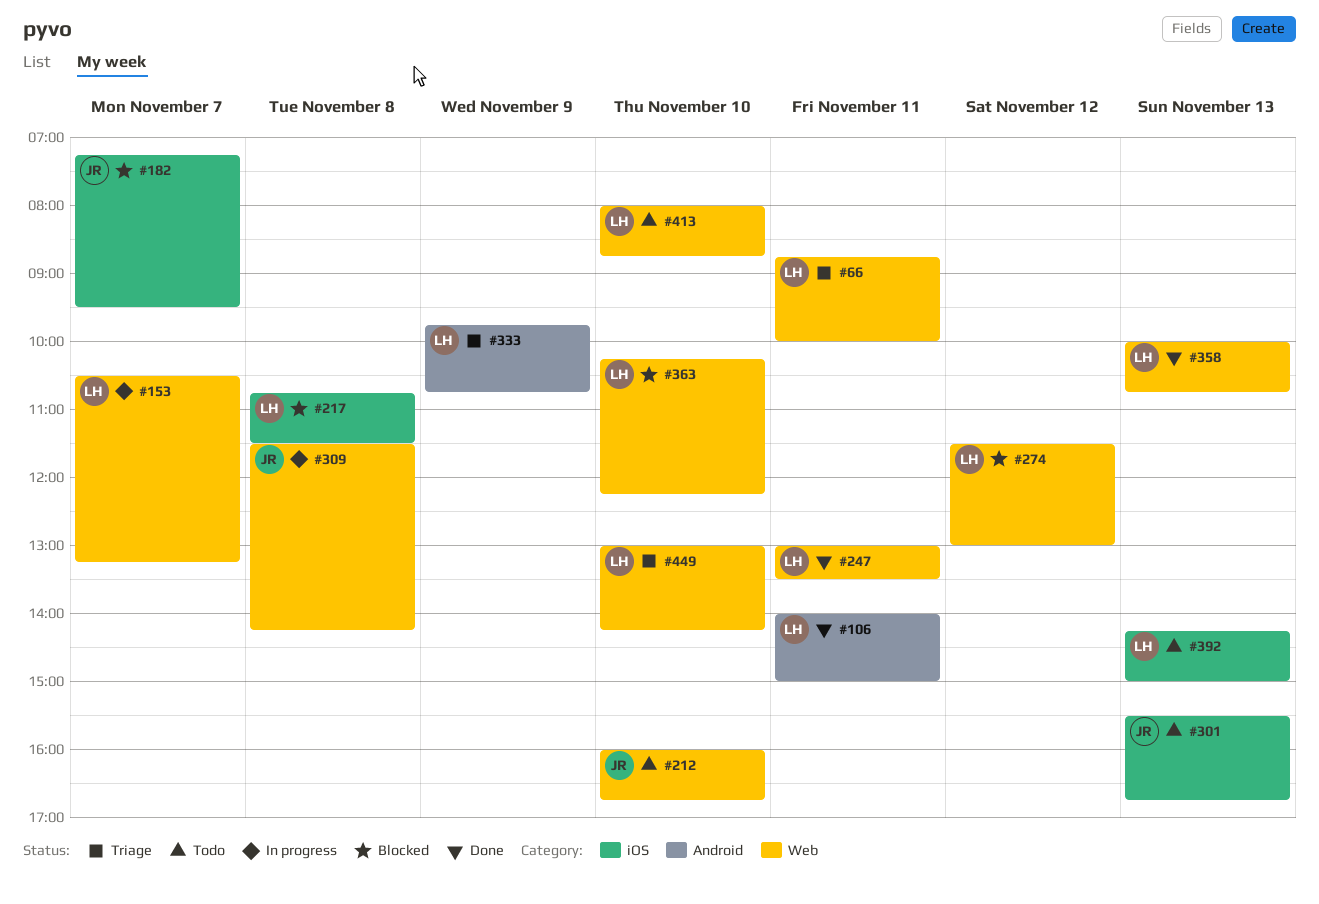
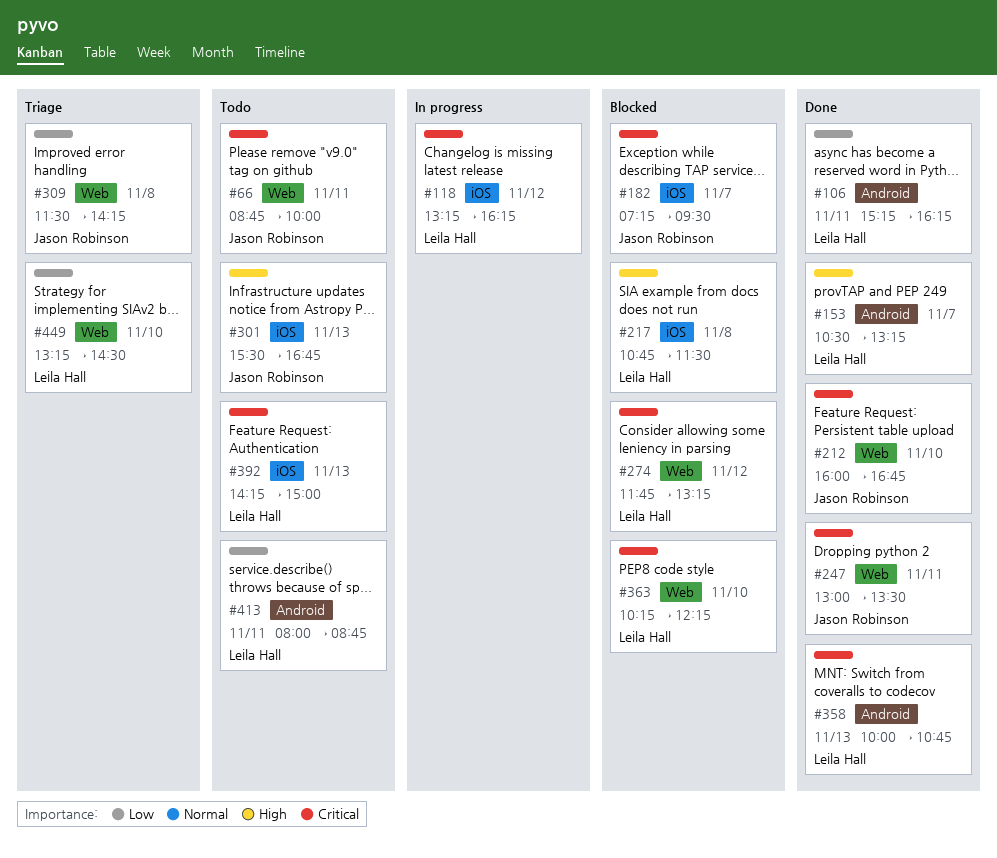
#66, status: Triage -> Todo
#66, owner: Leila Hall -> Jason Robinson
#106, begins: 14:00 -> 15:15
#106, ends: 15:00 -> 16:15
#118: none -> present
#153, status: In progress -> Done
#153, label: Web -> Android
#212, status: Todo -> Done
#247, owner: Leila Hall -> Jason Robinson
#274, begins: 11:30 -> 11:45
#274, ends: 13:00 -> 13:15
#309, status: In progress -> Triage
#333: present -> none
#358, label: Web -> Android
#413, label: Web -> Android
#413, day: Nov 10 -> Nov 11
#449, begins: 13:00 -> 13:15
#449, ends: 14:15 -> 14:30

